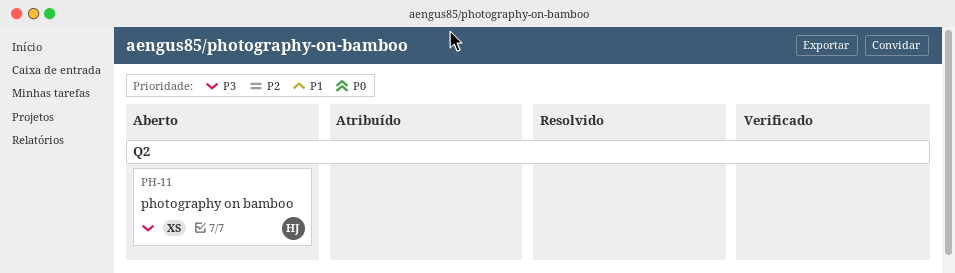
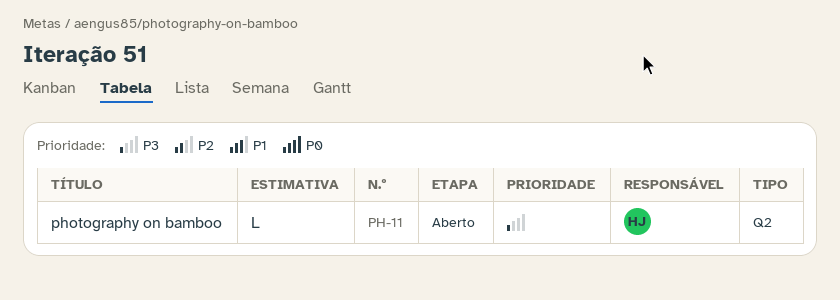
PH-11, estimate: XS -> L

